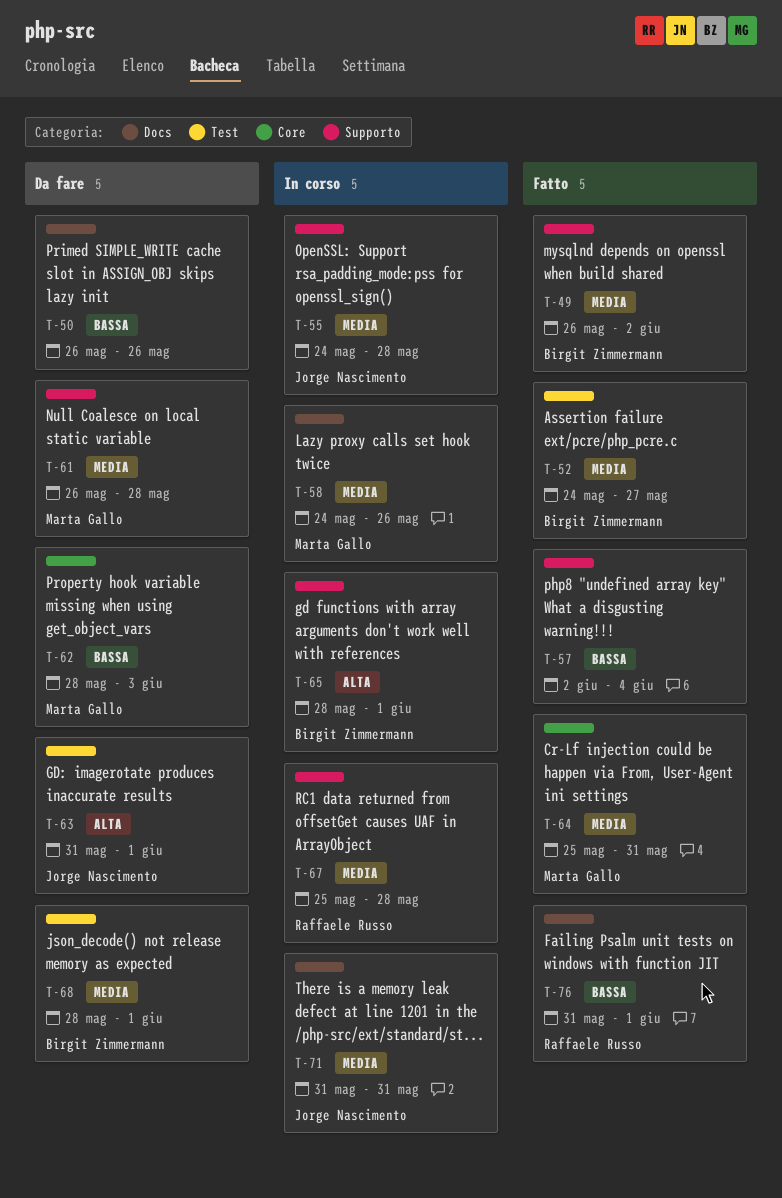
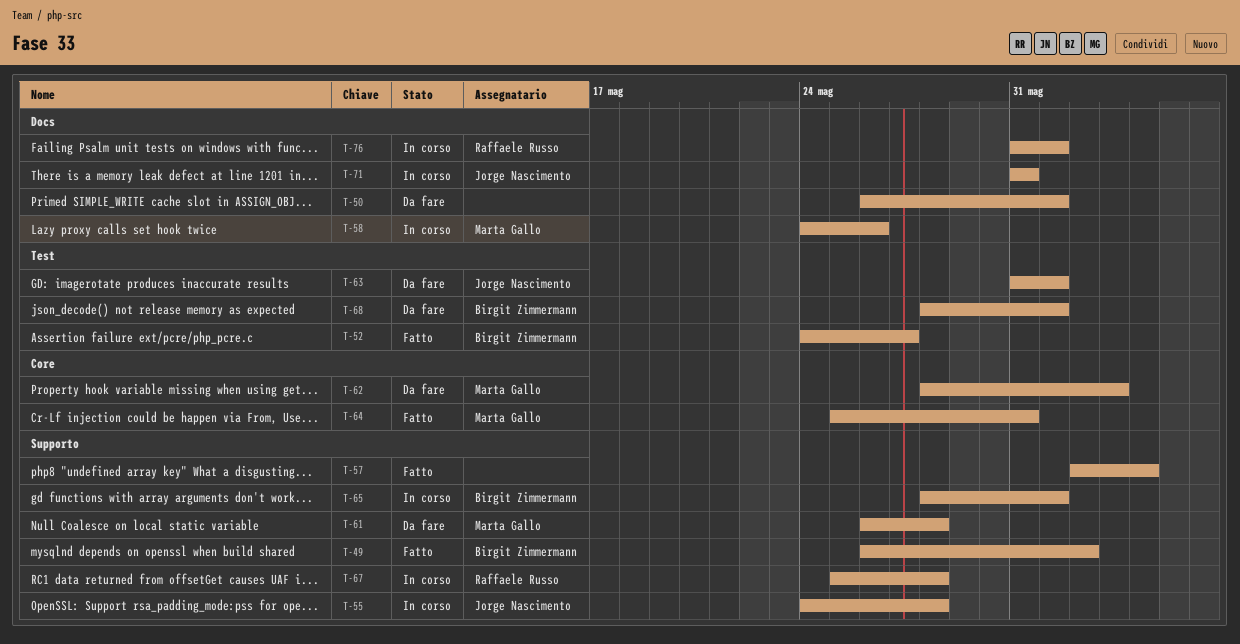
T-50, due: May 26 -> Jun 1
T-76, status: Fatto -> In corso

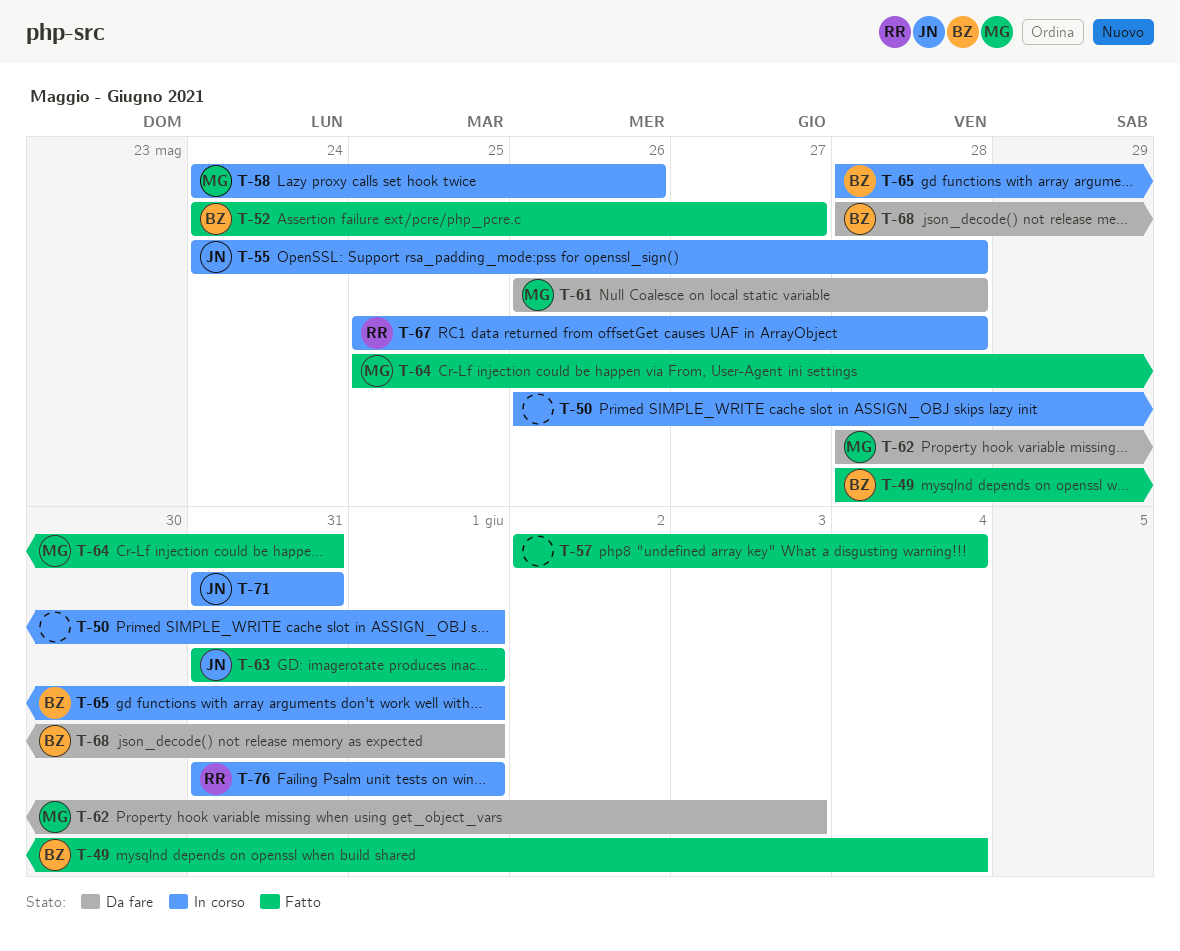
T-49, start: May 26 -> May 28
T-49, due: Jun 2 -> Jun 4
T-50, status: Da fare -> In corso
T-63, status: Da fare -> Fatto

